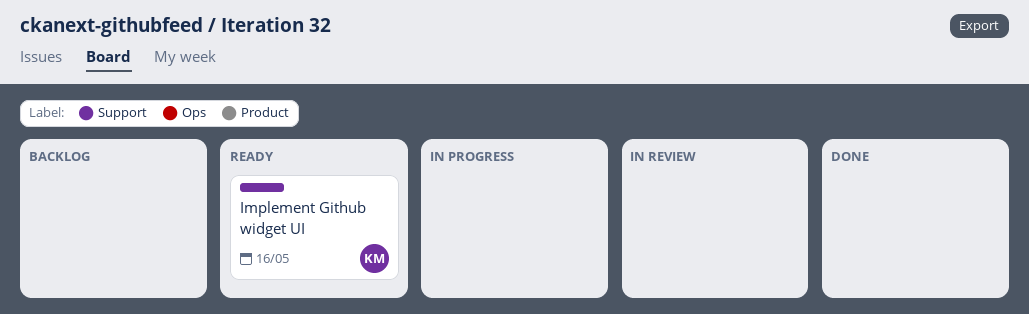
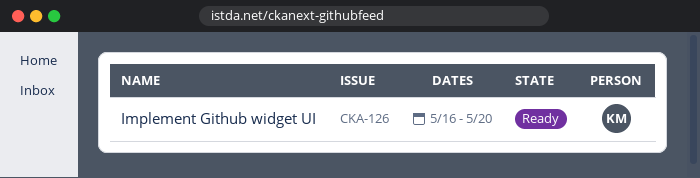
Implement Github widget UI, due: May 16 -> May 20

